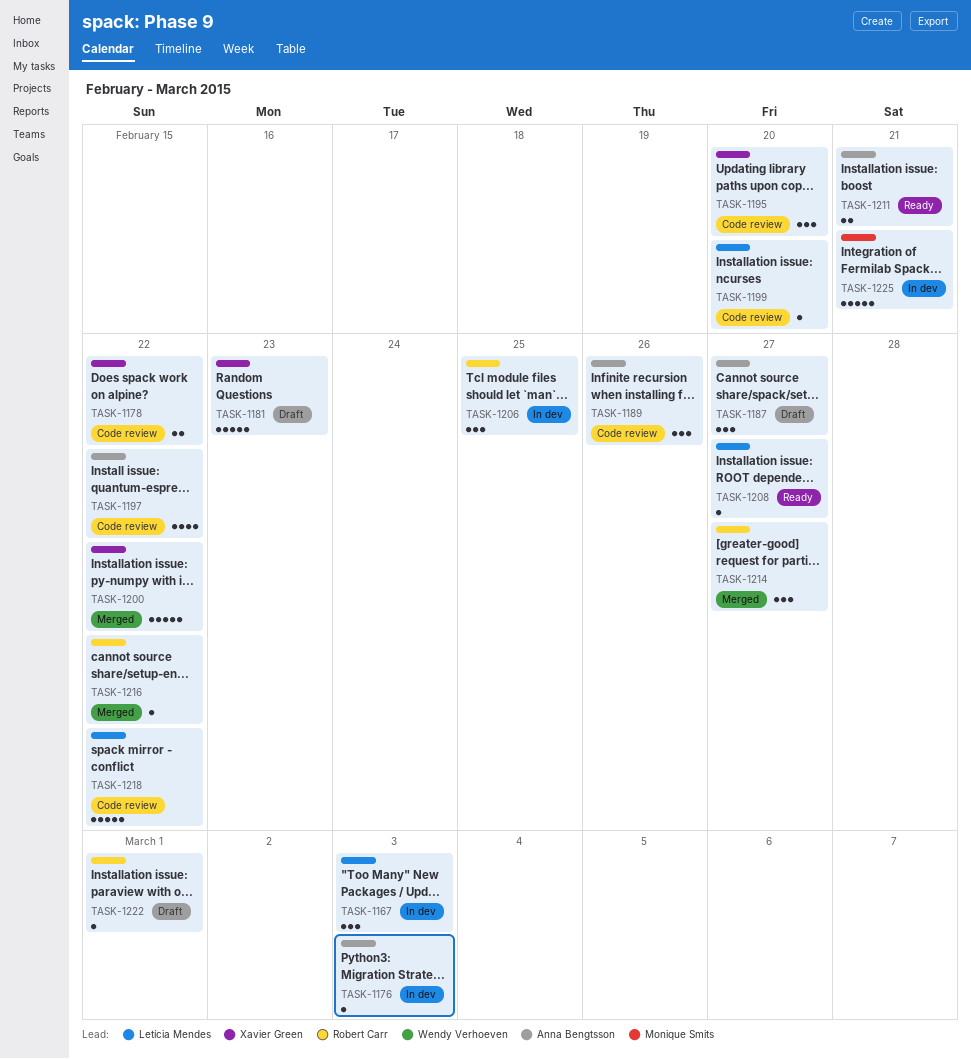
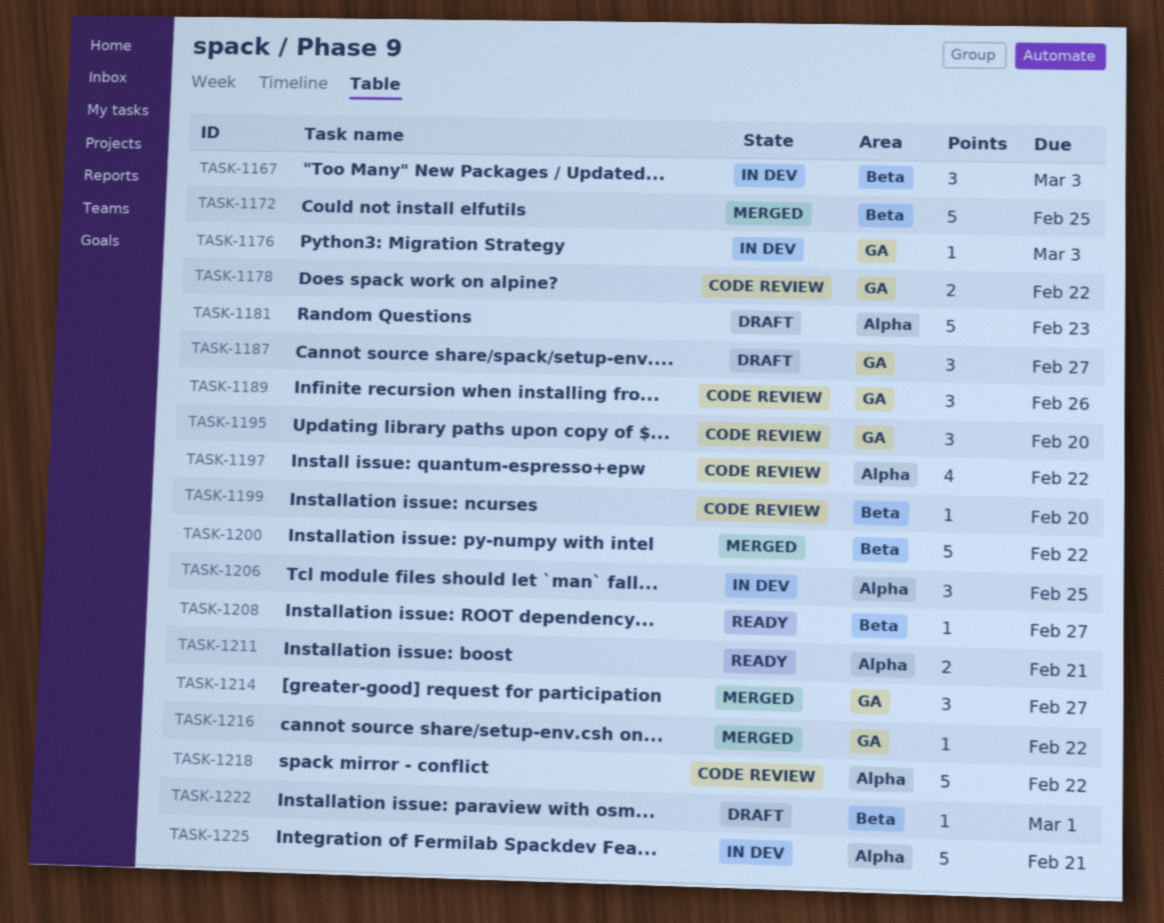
TASK-1172: none -> present

